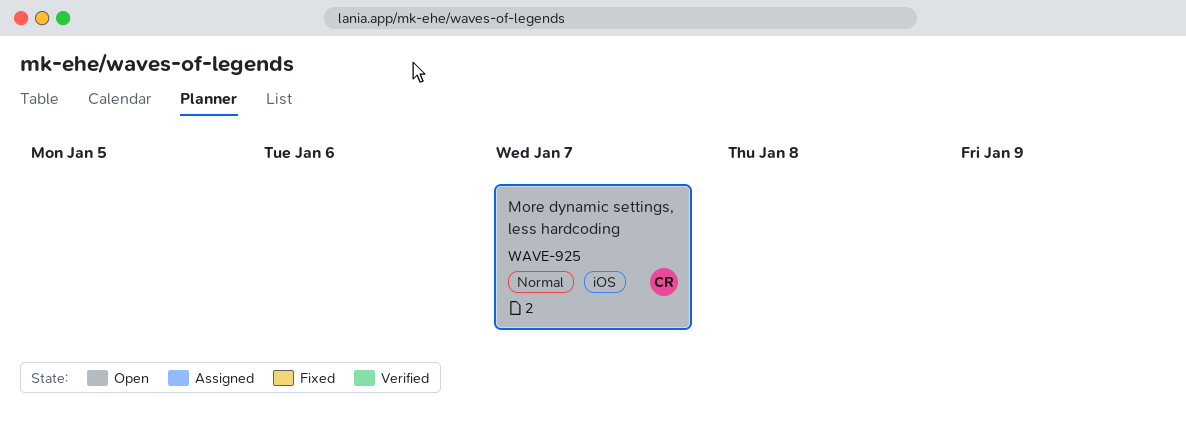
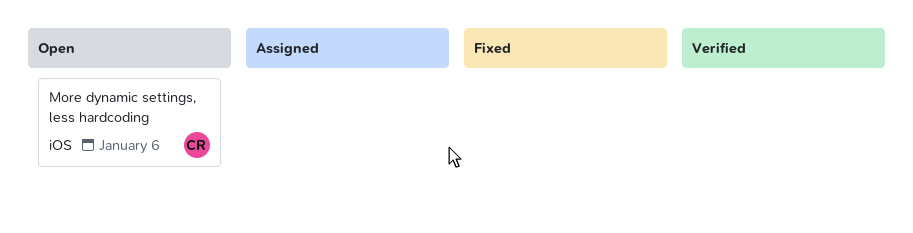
More dynamic settings, less hardcoding, due: Jan 7 -> Jan 6

